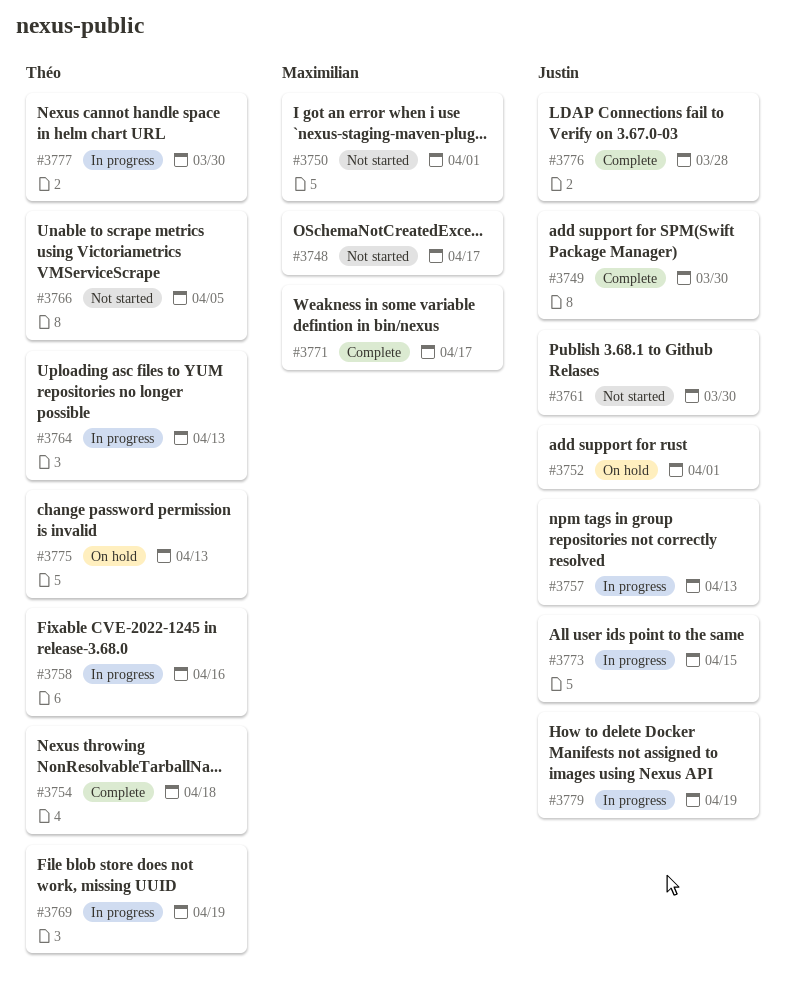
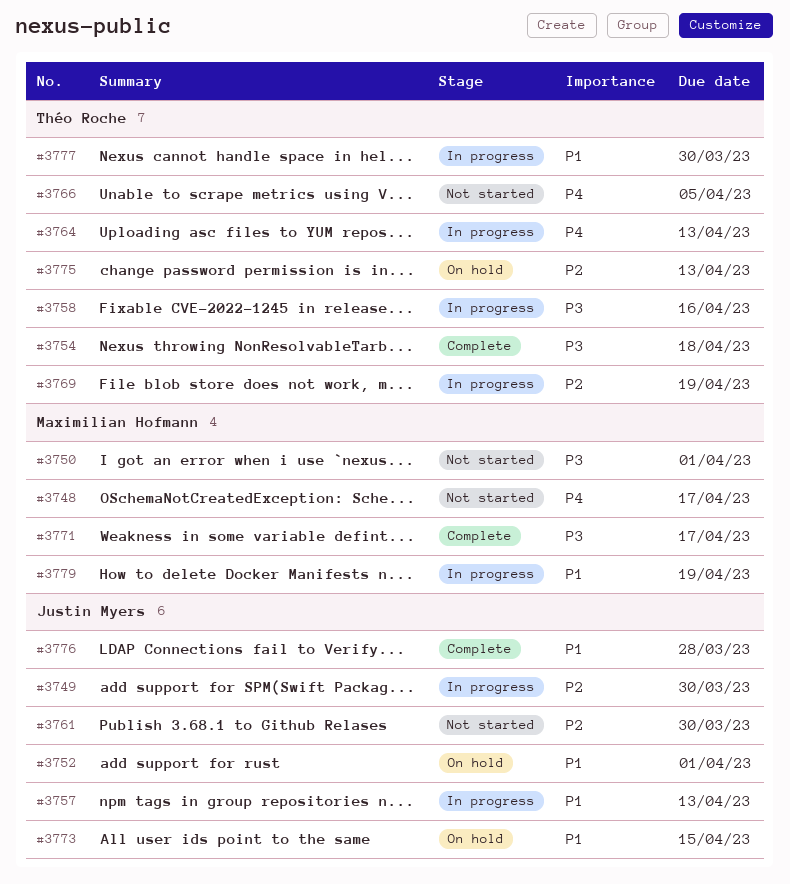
#3749, status: Complete -> In progress
#3773, status: In progress -> On hold
#3779, owner: Justin Myers -> Maximilian Hofmann

